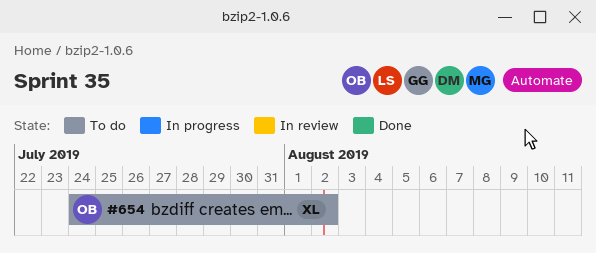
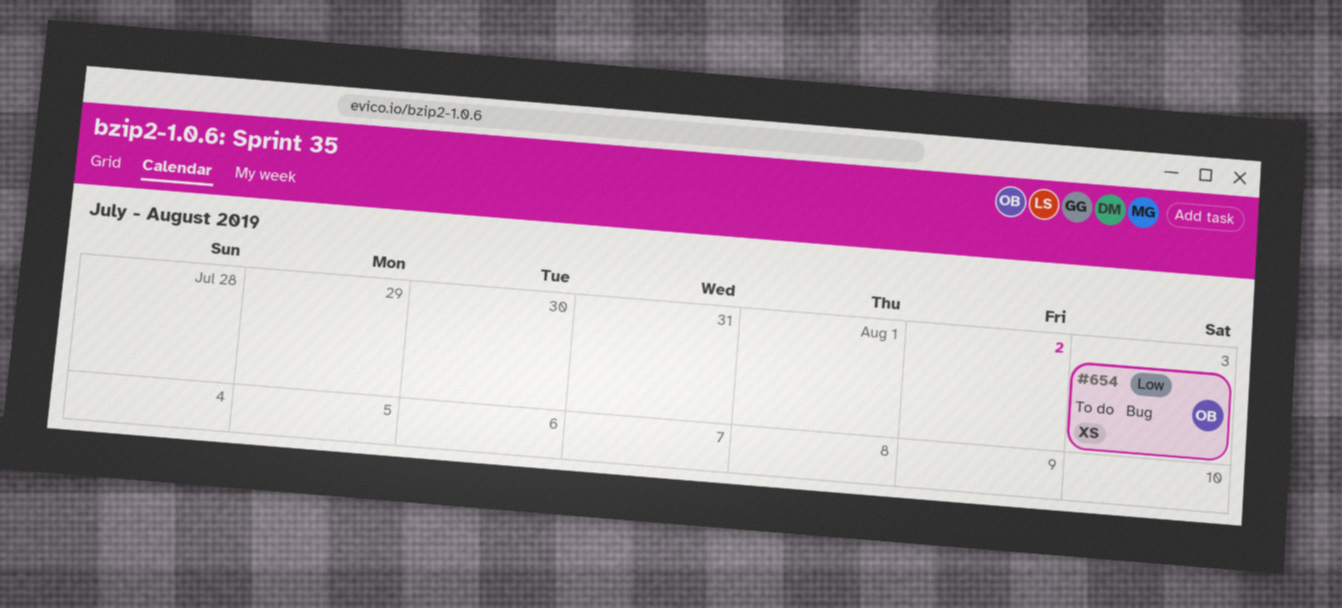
#654, estimate: XL -> XS
#654, due: Aug 2 -> Aug 3

